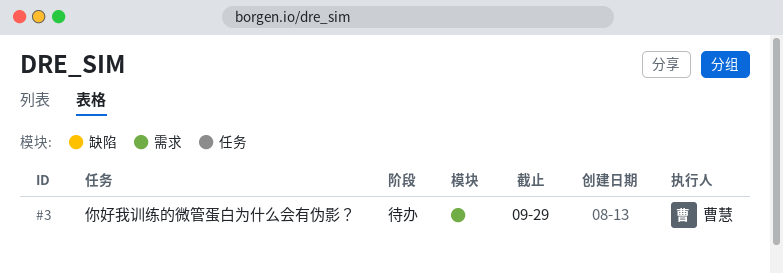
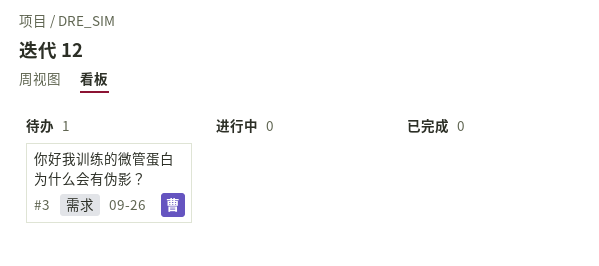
#3, due: Sep 29 -> Sep 26

